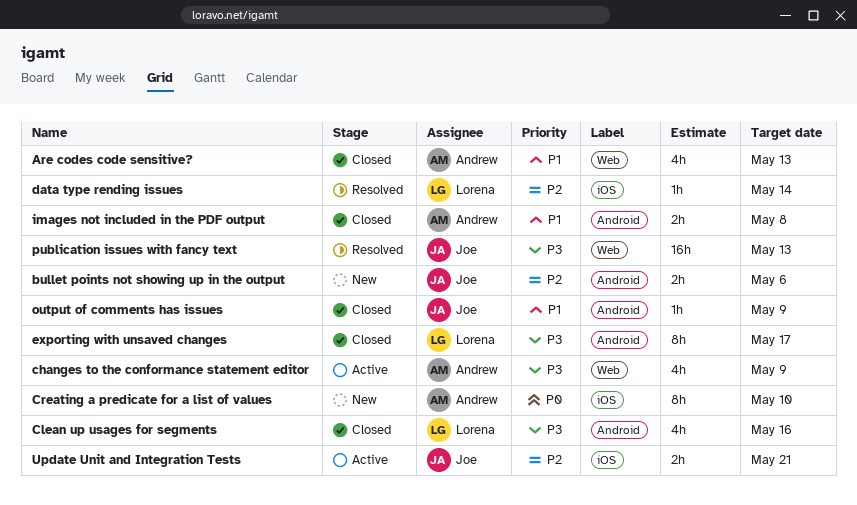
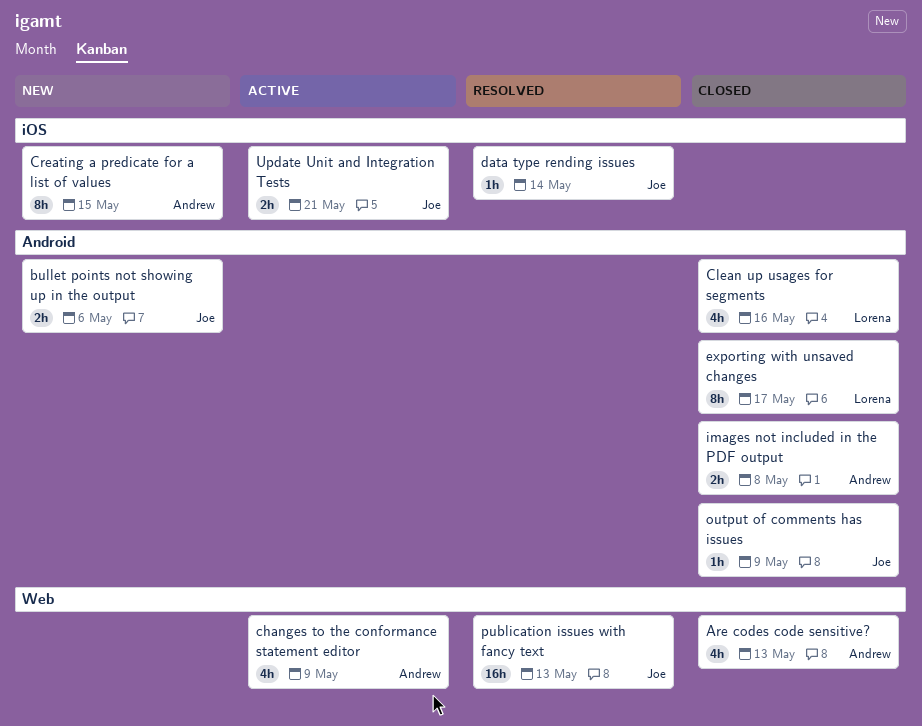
Creating a predicate for a list of values, due: May 10 -> May 15
data type rending issues, owner: Lorena -> Joe

